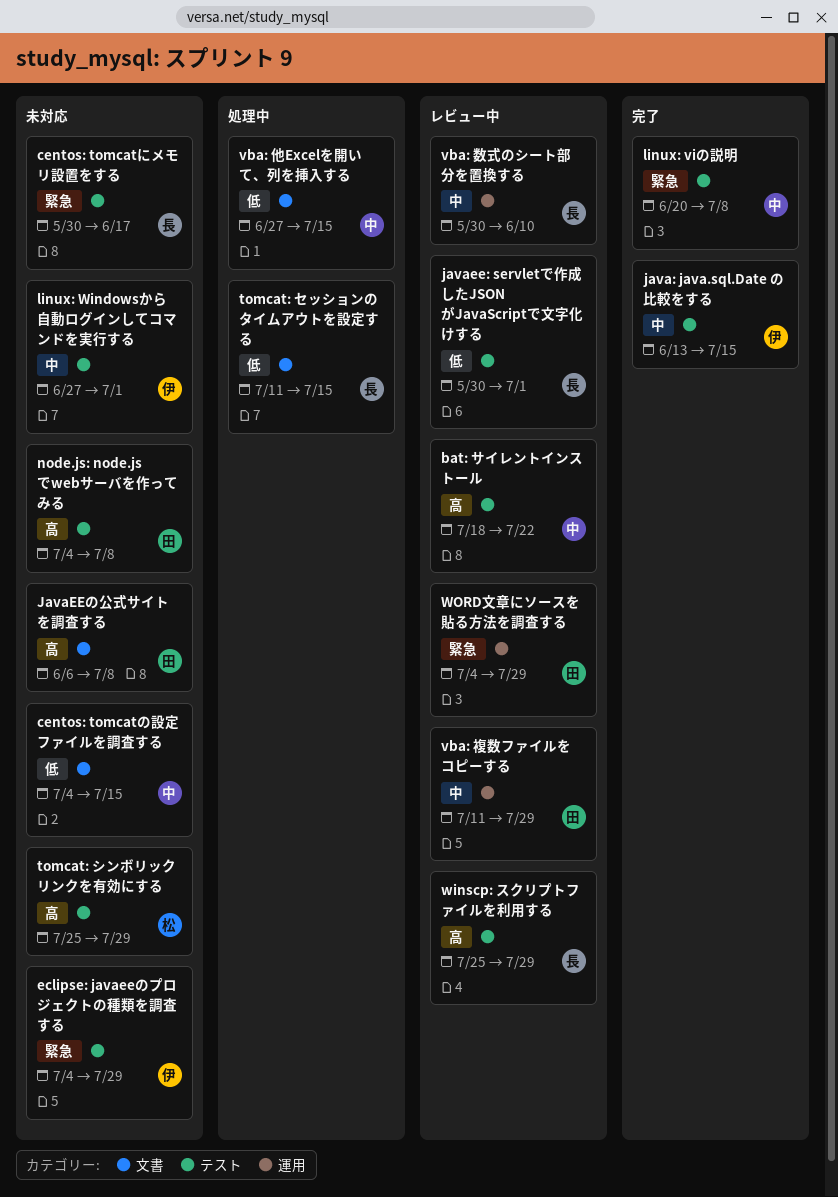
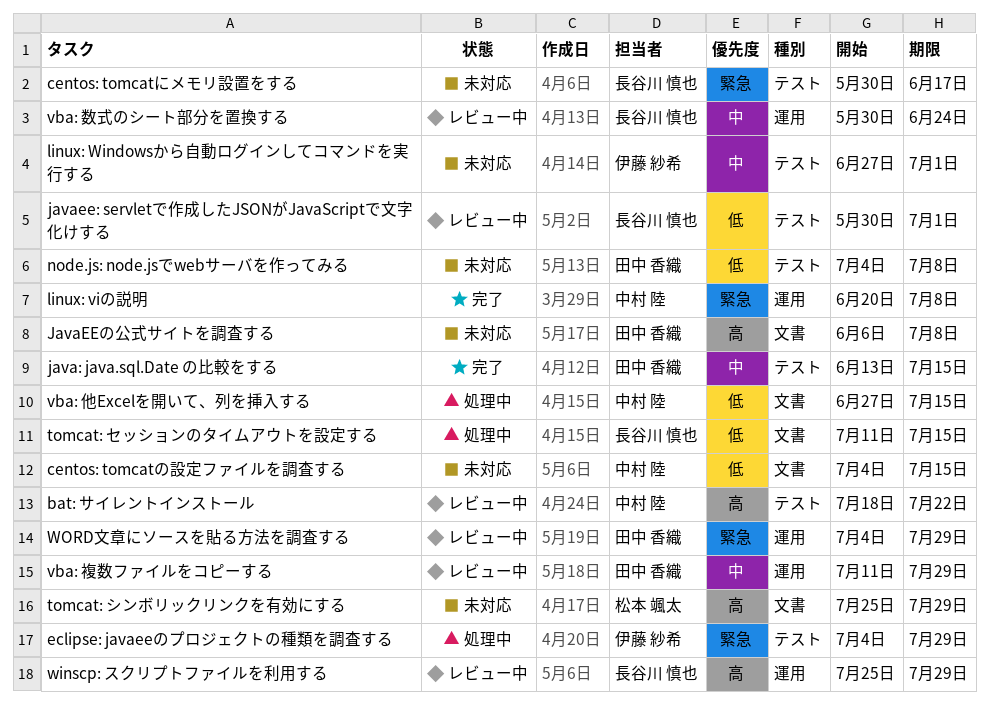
eclipse: javaeeのプロジェクトの種類を調査する, status: 未対応 -> 処理中
java: java.sql.Date の比較をする, owner: 伊藤 紗希 -> 田中 香織
linux: viの説明, label: テスト -> 運用
node.js: node.jsでwebサーバを作ってみる, priority: 高 -> 低
tomcat: シンボリックリンクを有効にする, label: テスト -> 文書
vba: 数式のシート部分を置換する, due: Jun 10 -> Jun 24
winscp: スクリプトファイルを利用する, label: テスト -> 運用

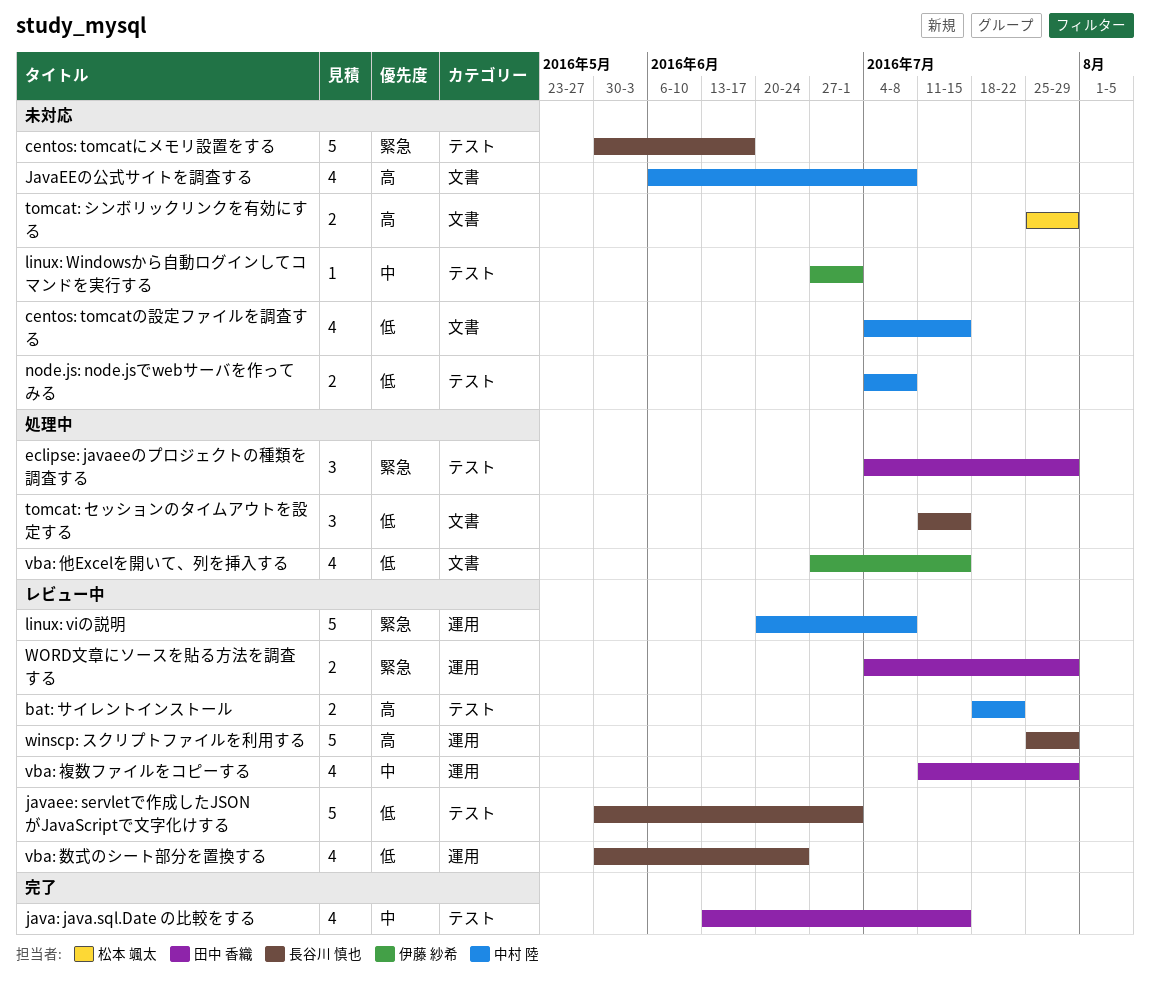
eclipse: javaeeのプロジェクトの種類を調査する, owner: 伊藤 紗希 -> 田中 香織
JavaEEの公式サイトを調査する, owner: 田中 香織 -> 中村 陸
linux: viの説明, status: 完了 -> レビュー中
node.js: node.jsでwebサーバを作ってみる, owner: 田中 香織 -> 中村 陸
vba: 他Excelを開いて、列を挿入する, owner: 中村 陸 -> 伊藤 紗希
vba: 数式のシート部分を置換する, priority: 中 -> 低

